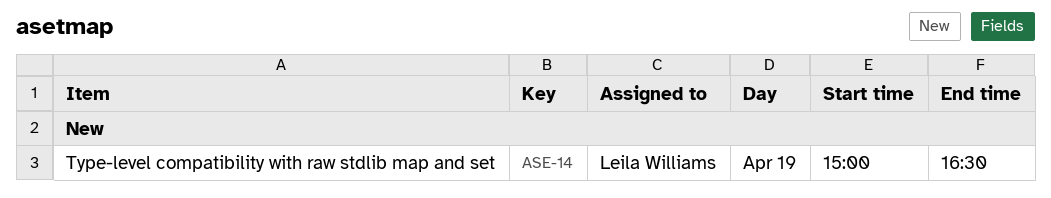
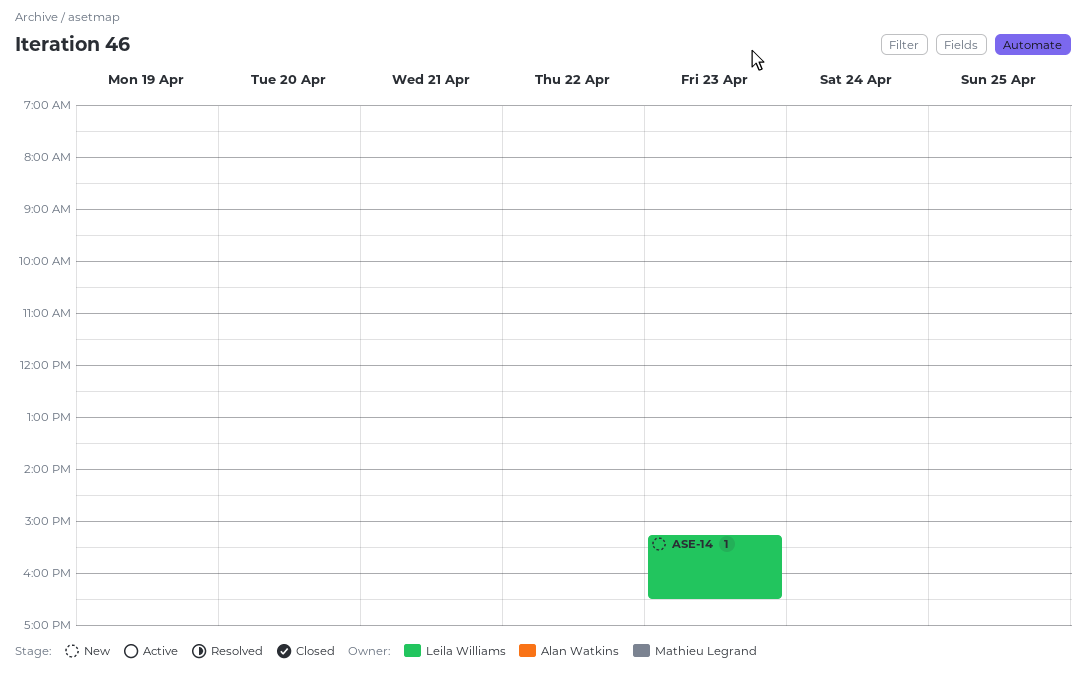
ASE-14, day: Apr 19 -> Apr 23
ASE-14, begins: 15:00 -> 15:15

